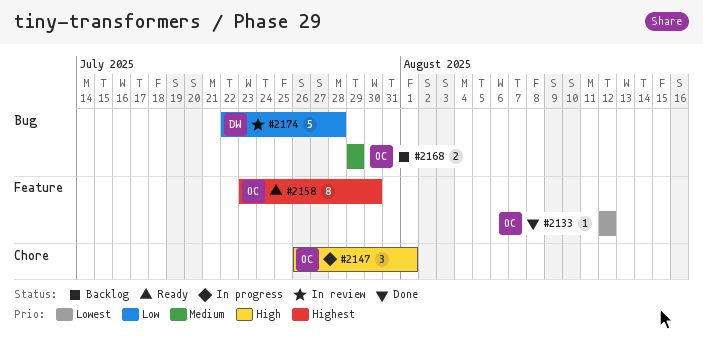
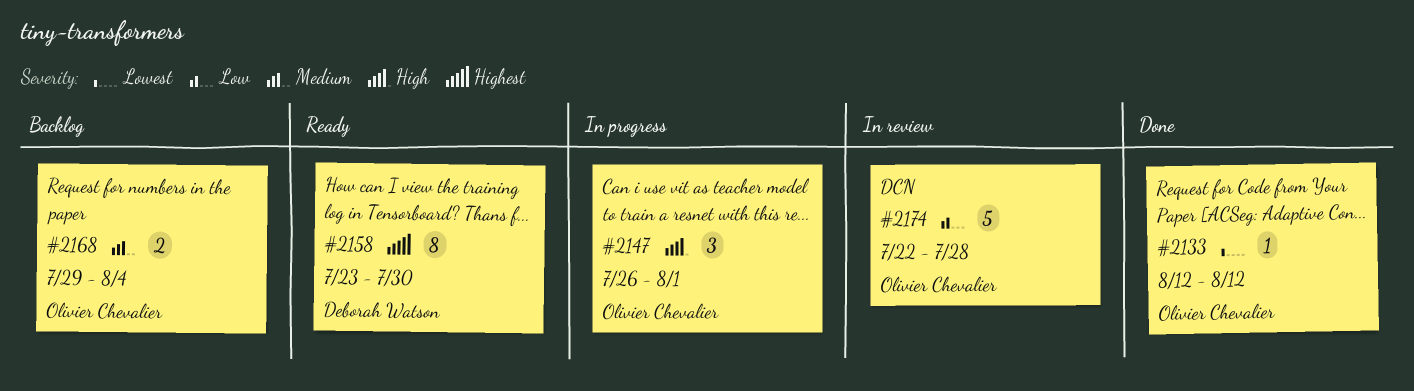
#2158, owner: Olivier Chevalier -> Deborah Watson
#2168, due: Jul 29 -> Aug 4
#2174, owner: Deborah Watson -> Olivier Chevalier

